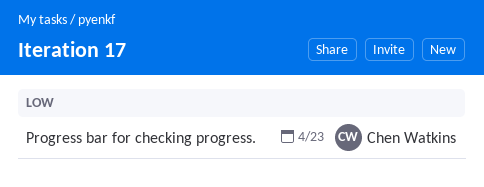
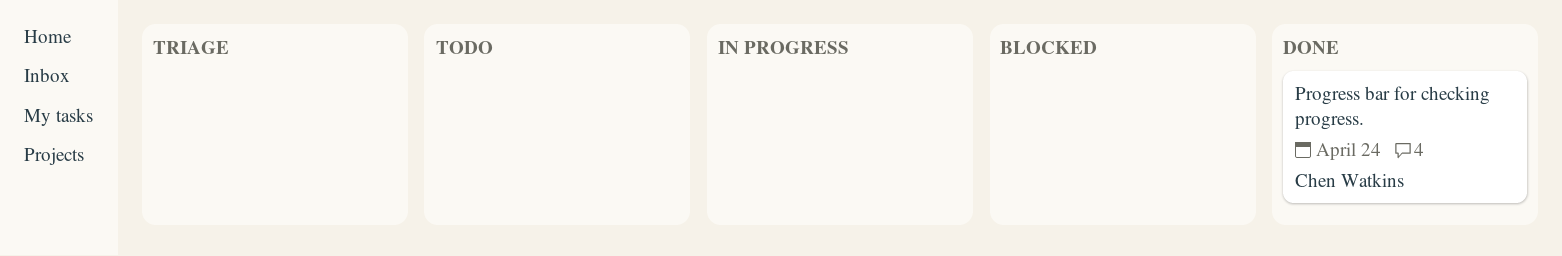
Progress bar for checking progress., due: Apr 23 -> Apr 24

